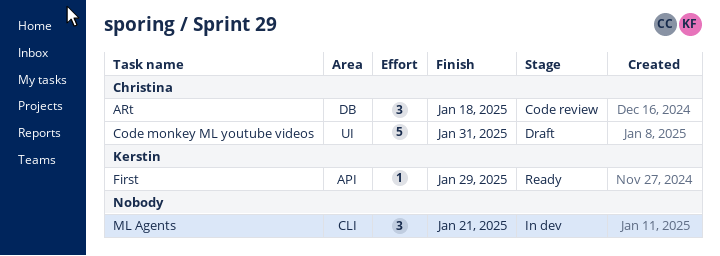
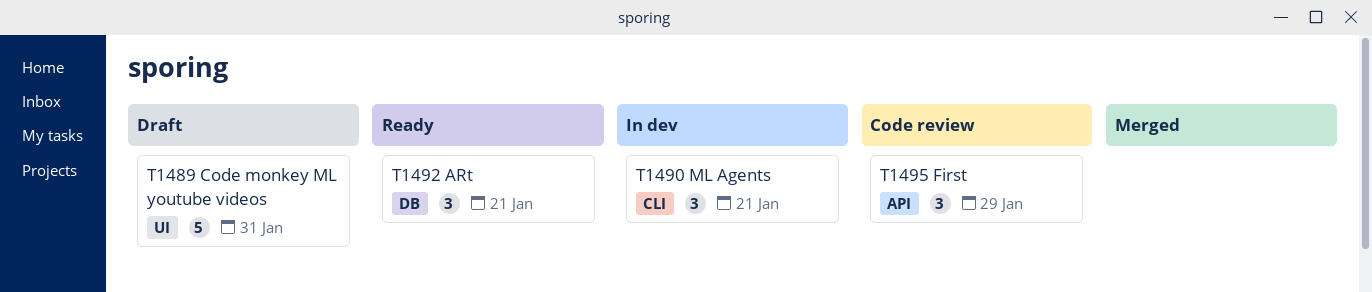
ARt, status: Code review -> Ready
ARt, due: Jan 18 -> Jan 21
First, status: Ready -> Code review
First, estimate: 1 -> 3

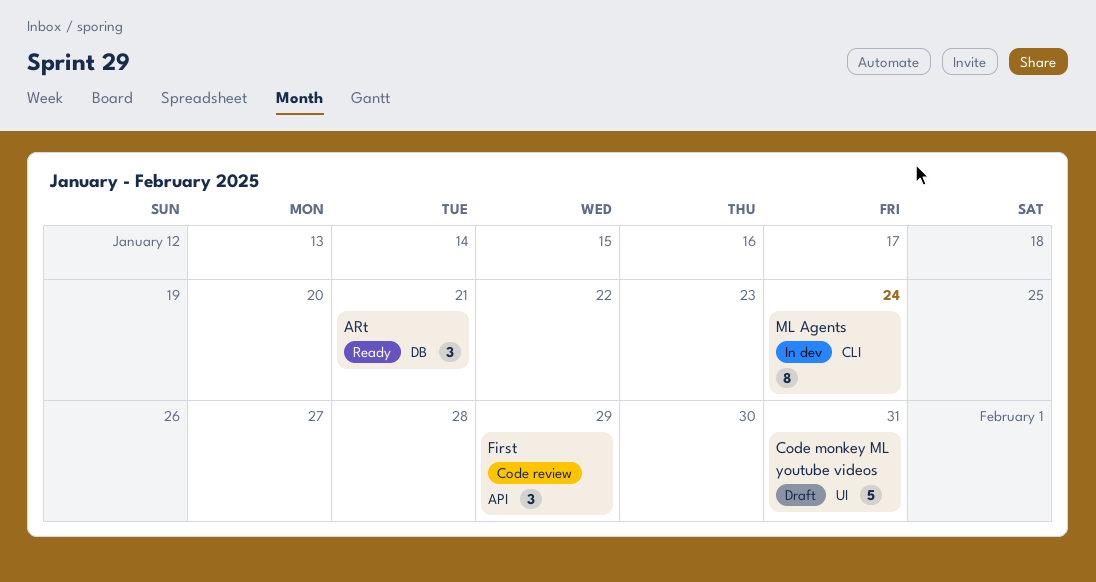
ML Agents, estimate: 3 -> 8
ML Agents, due: Jan 21 -> Jan 24

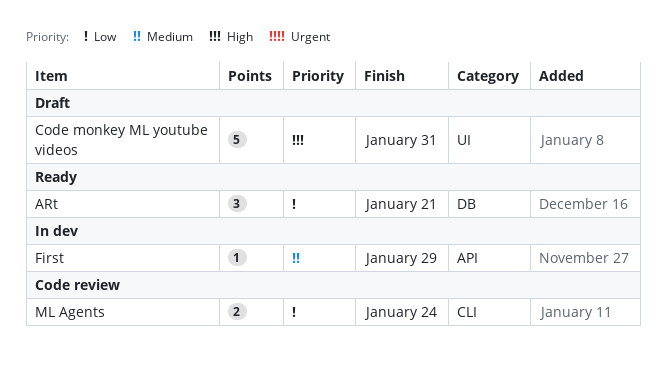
First, status: Code review -> In dev
First, estimate: 3 -> 1
ML Agents, status: In dev -> Code review
ML Agents, estimate: 8 -> 2

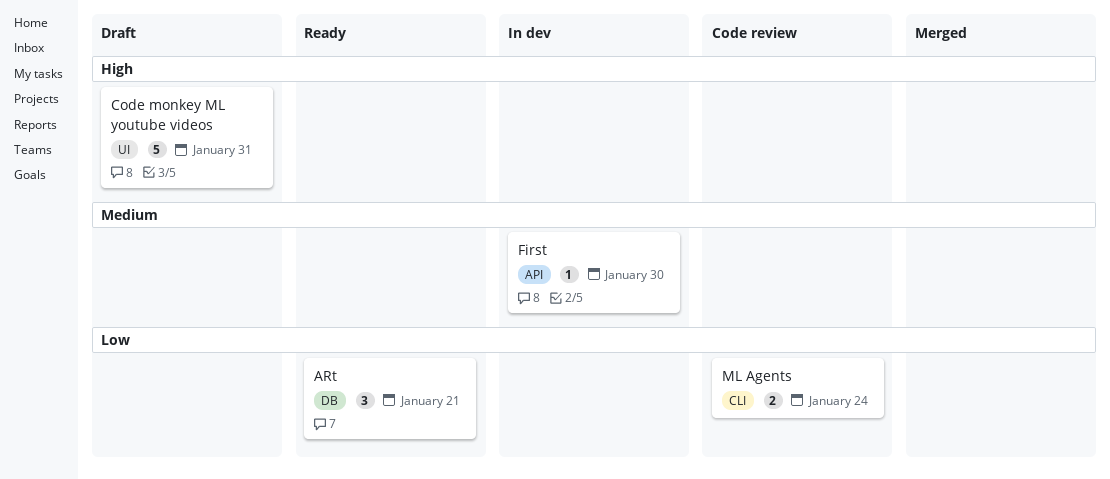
First, due: Jan 29 -> Jan 30

